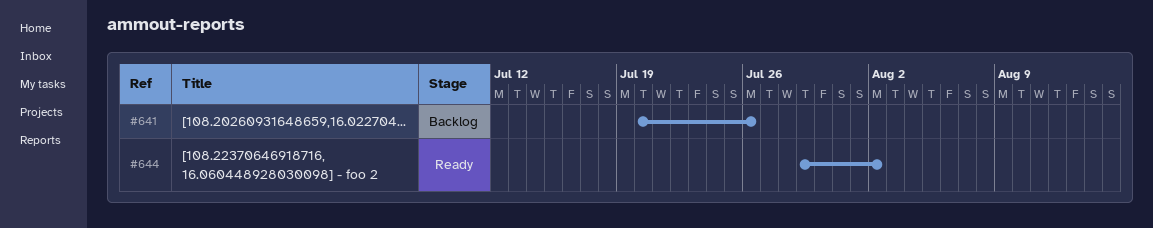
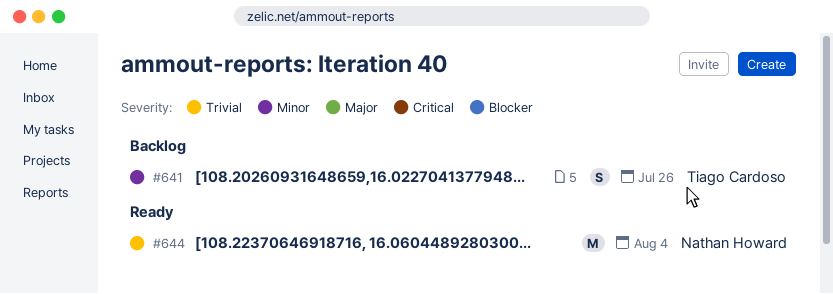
#644, due: Aug 2 -> Aug 4

